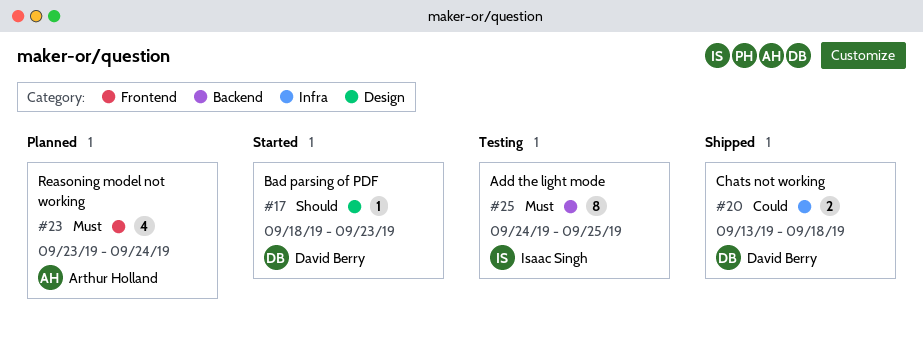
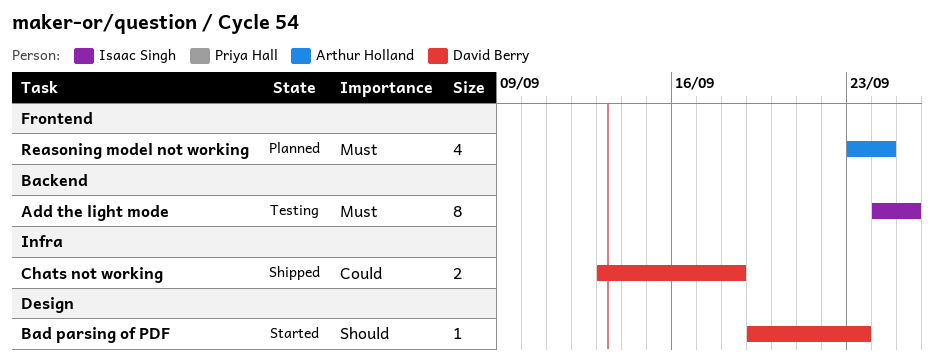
Bad parsing of PDF, start: Sep 18 -> Sep 19

